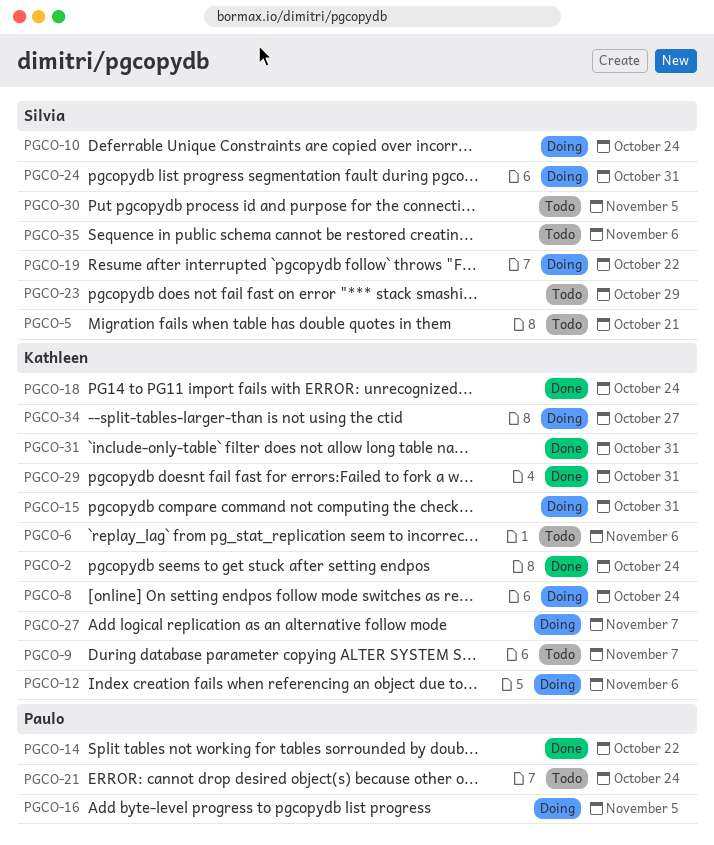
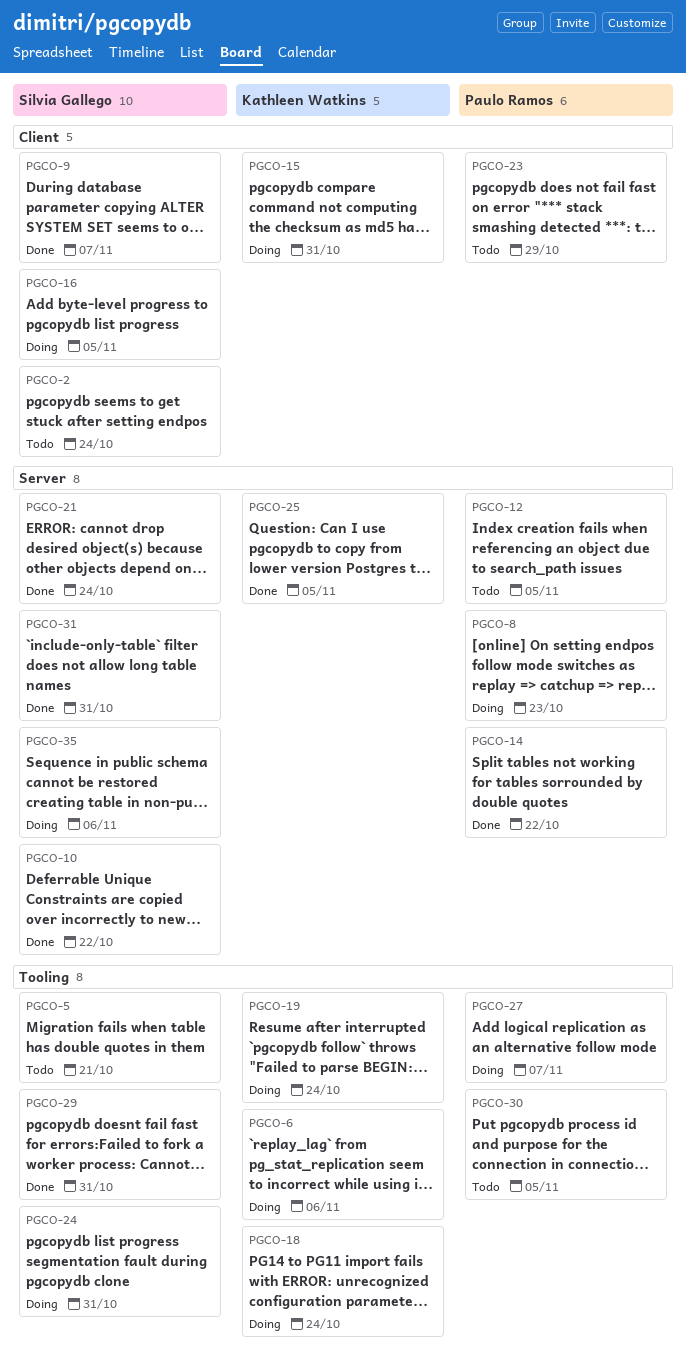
PGCO-2, status: Done -> Todo
PGCO-2, owner: Kathleen Watkins -> Silvia Gallego
PGCO-6, status: Todo -> Doing
PGCO-8, owner: Kathleen Watkins -> Paulo Ramos
PGCO-8, due: Oct 24 -> Oct 23
PGCO-9, status: Todo -> Done
PGCO-9, owner: Kathleen Watkins -> Silvia Gallego
PGCO-10, status: Doing -> Done
PGCO-10, due: Oct 24 -> Oct 22
PGCO-12, status: Doing -> Todo
PGCO-12, owner: Kathleen Watkins -> Paulo Ramos
PGCO-12, due: Nov 6 -> Nov 5
PGCO-16, owner: Paulo Ramos -> Silvia Gallego
PGCO-18, status: Done -> Doing
PGCO-19, owner: Silvia Gallego -> Kathleen Watkins
PGCO-19, due: Oct 22 -> Oct 24
PGCO-21, status: Todo -> Done
PGCO-21, owner: Paulo Ramos -> Silvia Gallego
PGCO-23, owner: Silvia Gallego -> Paulo Ramos
PGCO-25: none -> present
PGCO-27, owner: Kathleen Watkins -> Paulo Ramos
PGCO-29, owner: Kathleen Watkins -> Silvia Gallego
PGCO-30, owner: Silvia Gallego -> Paulo Ramos
PGCO-31, owner: Kathleen Watkins -> Silvia Gallego
PGCO-34: present -> none
PGCO-35, status: Todo -> Doing

